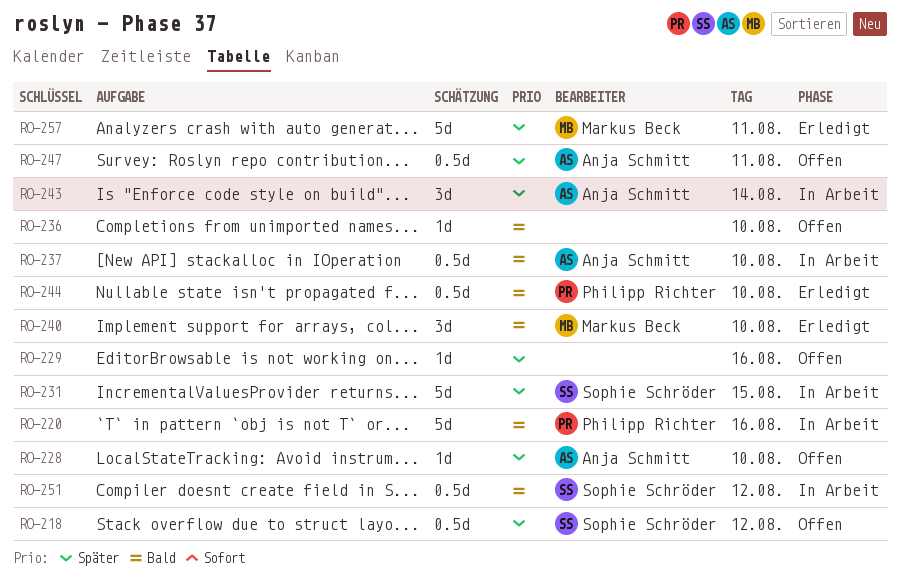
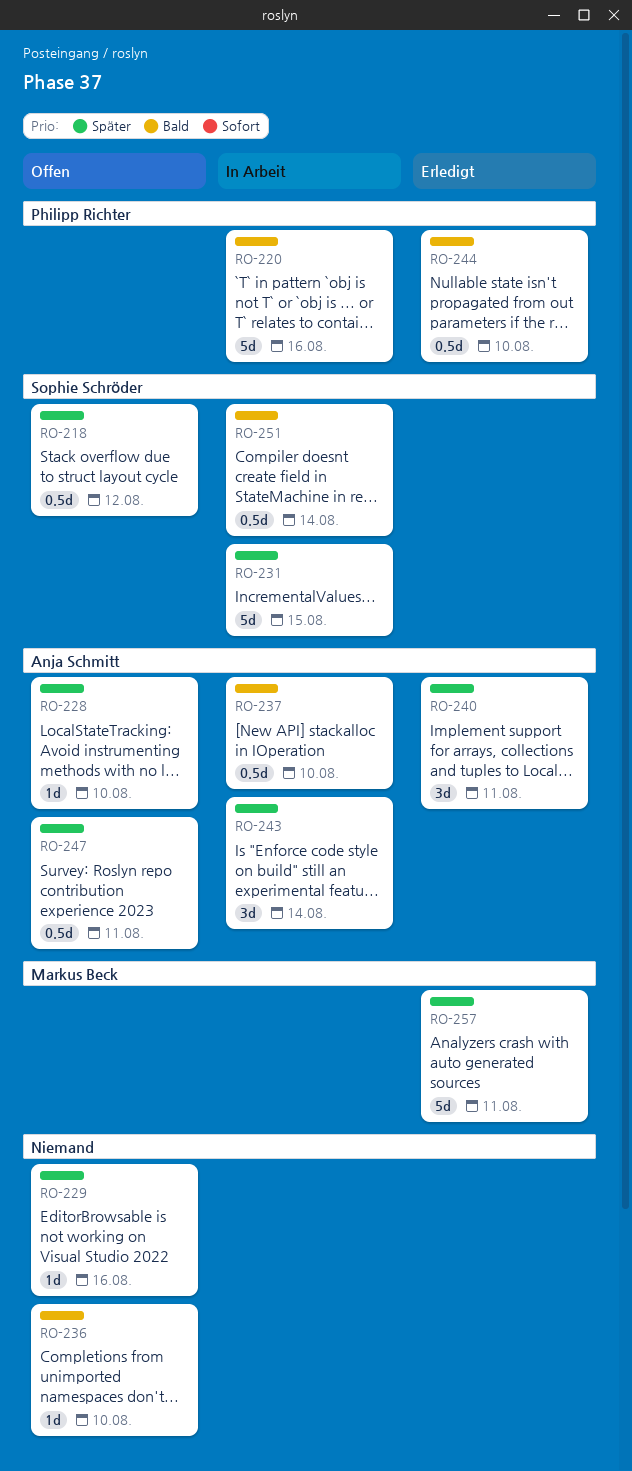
RO-240, owner: Markus Beck -> Anja Schmitt
RO-240, priority: Bald -> Später
RO-240, day: Aug 10 -> Aug 11
RO-251, day: Aug 12 -> Aug 14

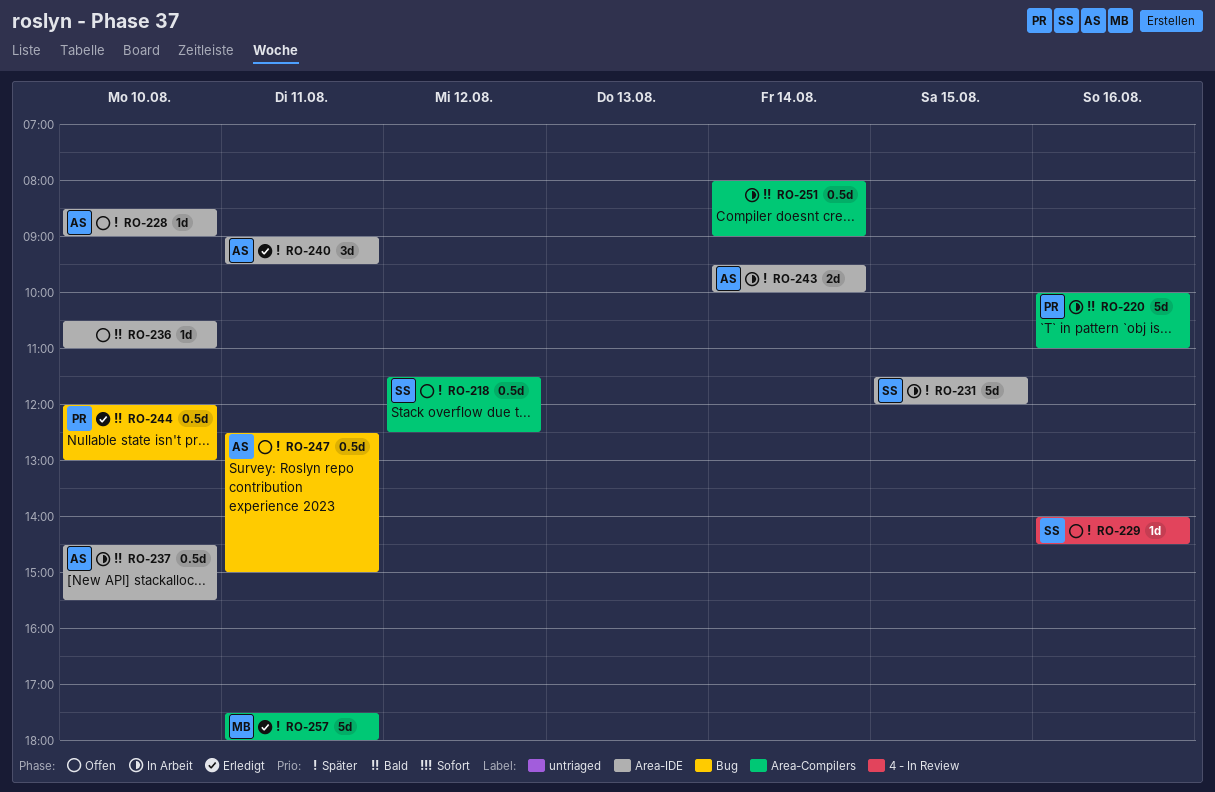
RO-229, owner: none -> Sophie Schröder
RO-243, estimate: 3d -> 2d
RO-251, owner: Sophie Schröder -> none

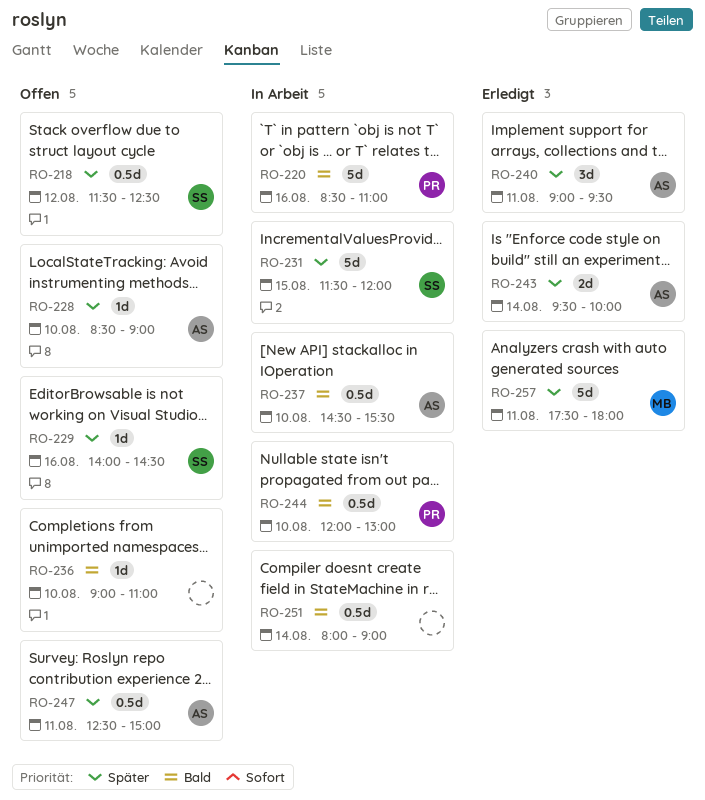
RO-220, begins: 10:00 -> 08:30
RO-236, begins: 10:30 -> 09:00
RO-243, status: In Arbeit -> Erledigt
RO-244, status: Erledigt -> In Arbeit

